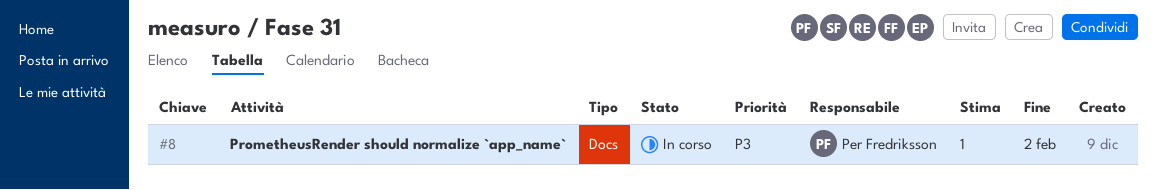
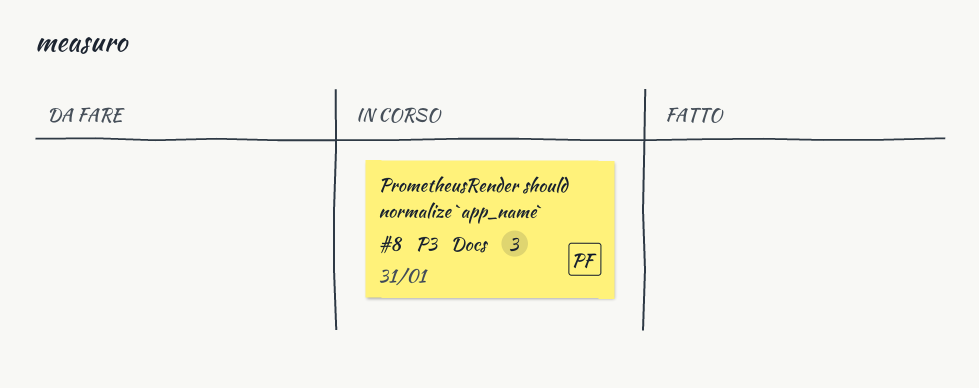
#8, estimate: 1 -> 3
#8, due: Feb 2 -> Jan 31

